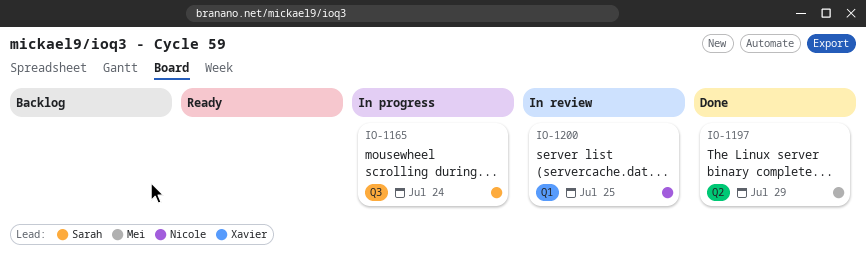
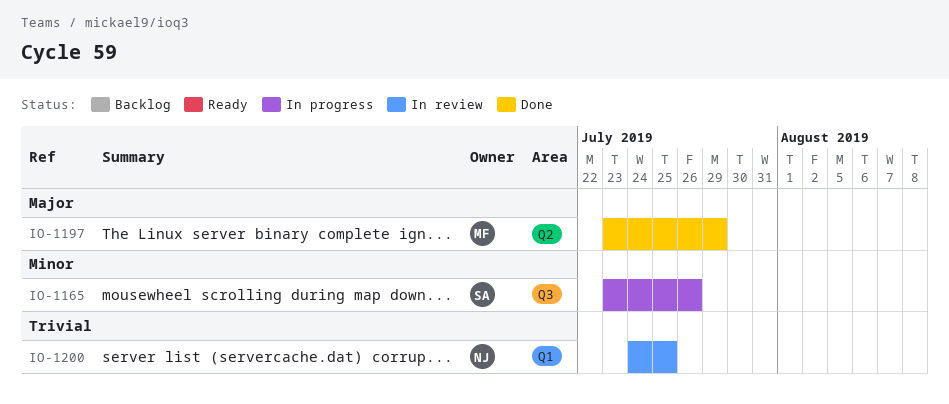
IO-1165, due: Jul 24 -> Jul 26

